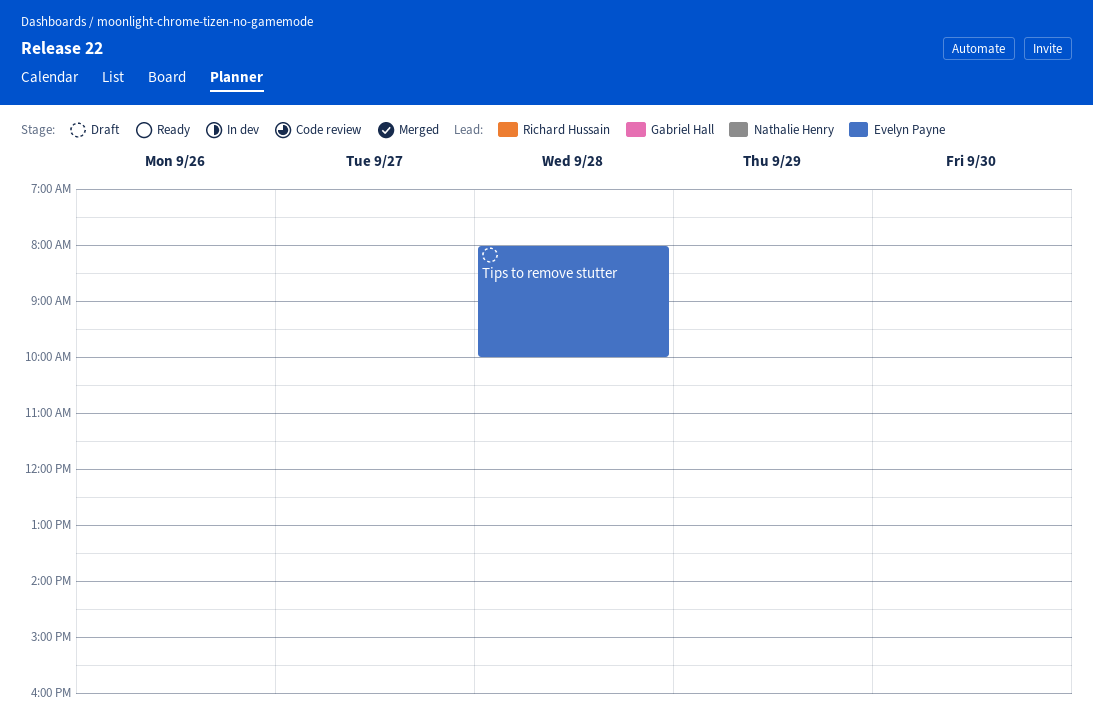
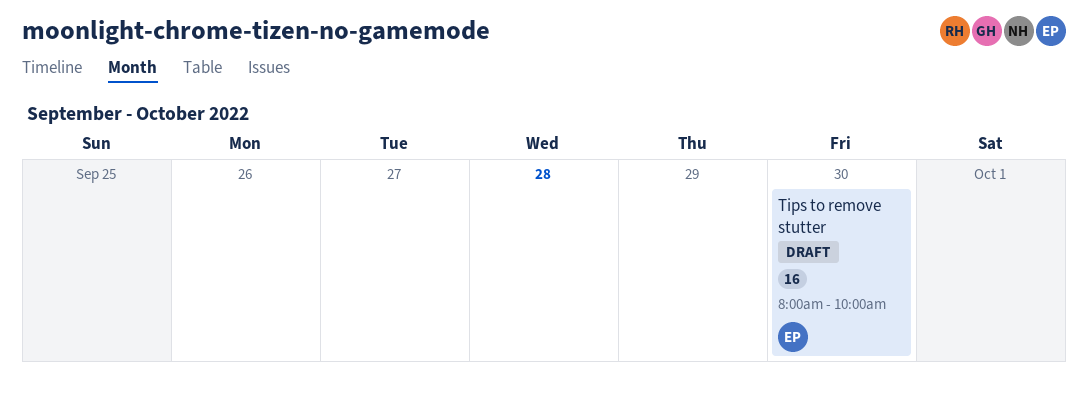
Tips to remove stutter, day: Sep 28 -> Sep 30

